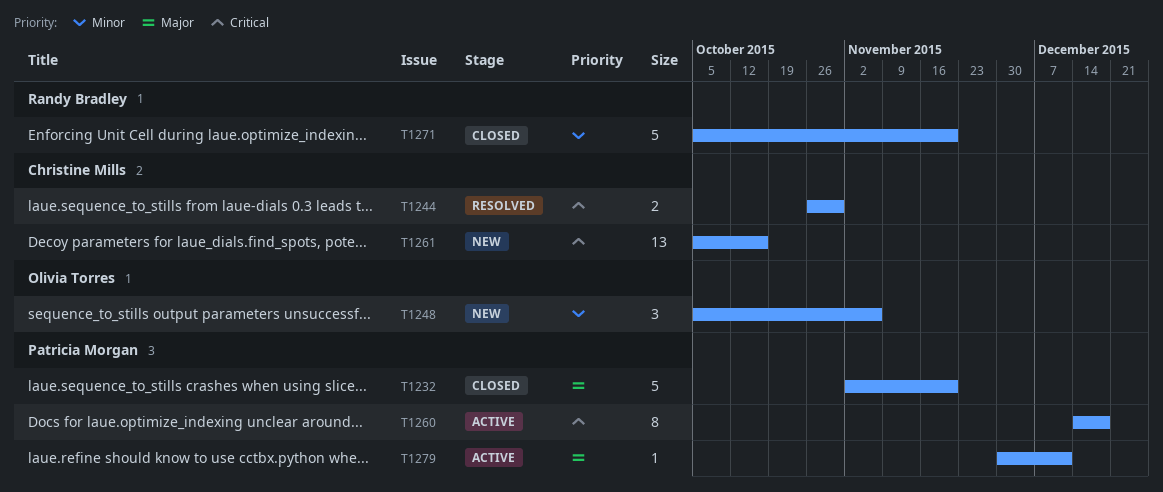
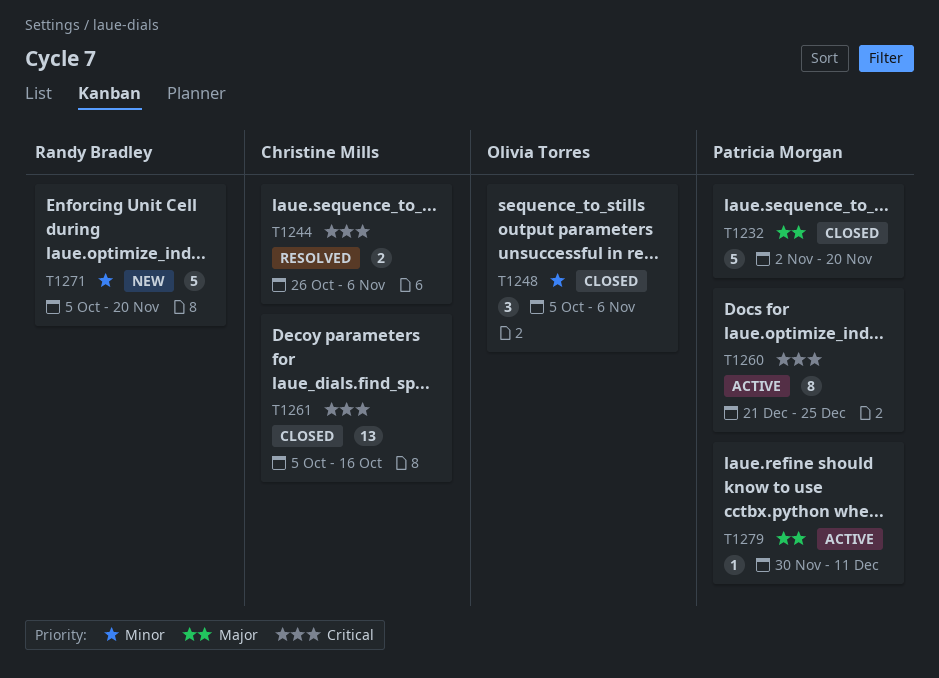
T1244, due: Oct 30 -> Nov 6
T1248, status: New -> Closed
T1260, start: Dec 14 -> Dec 21
T1260, due: Dec 18 -> Dec 25
T1261, status: New -> Closed
T1271, status: Closed -> New

